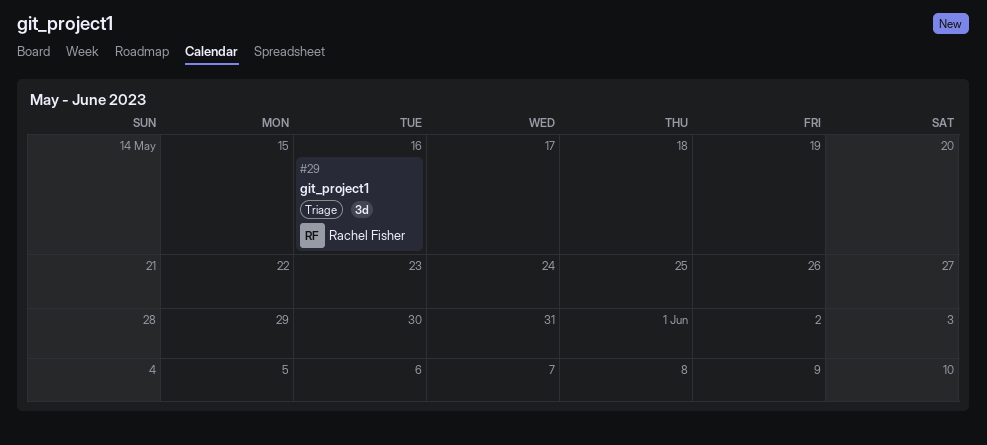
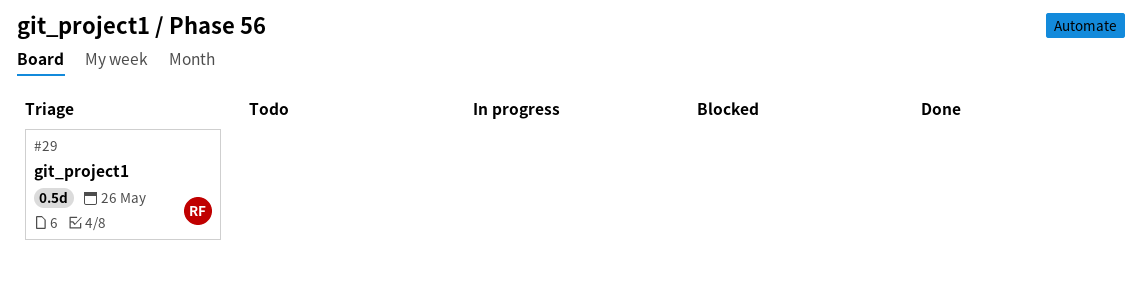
#29, estimate: 3d -> 0.5d
#29, due: May 16 -> May 26

